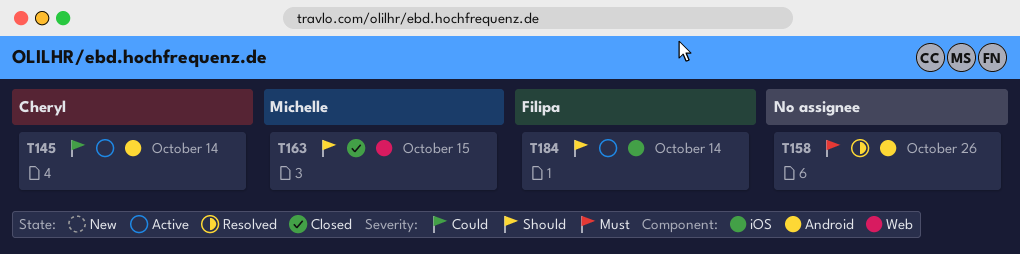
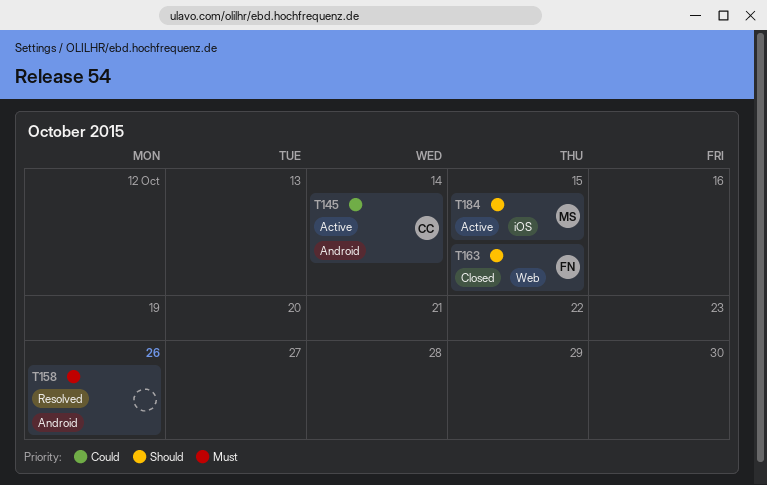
T163, owner: Michelle -> Filipa
T184, owner: Filipa -> Michelle
T184, due: Oct 14 -> Oct 15

